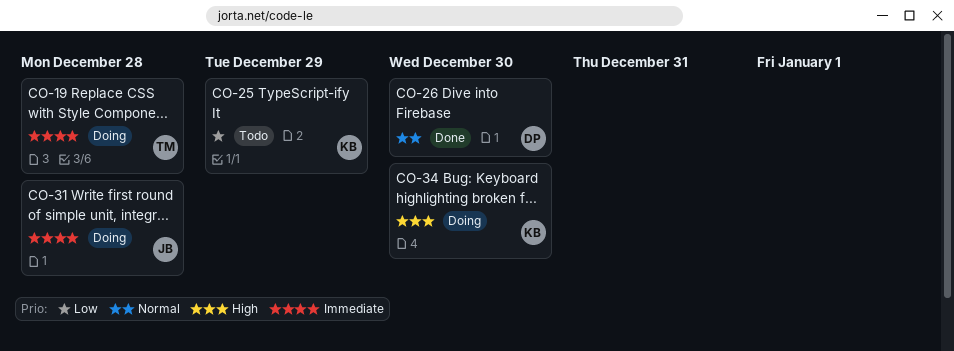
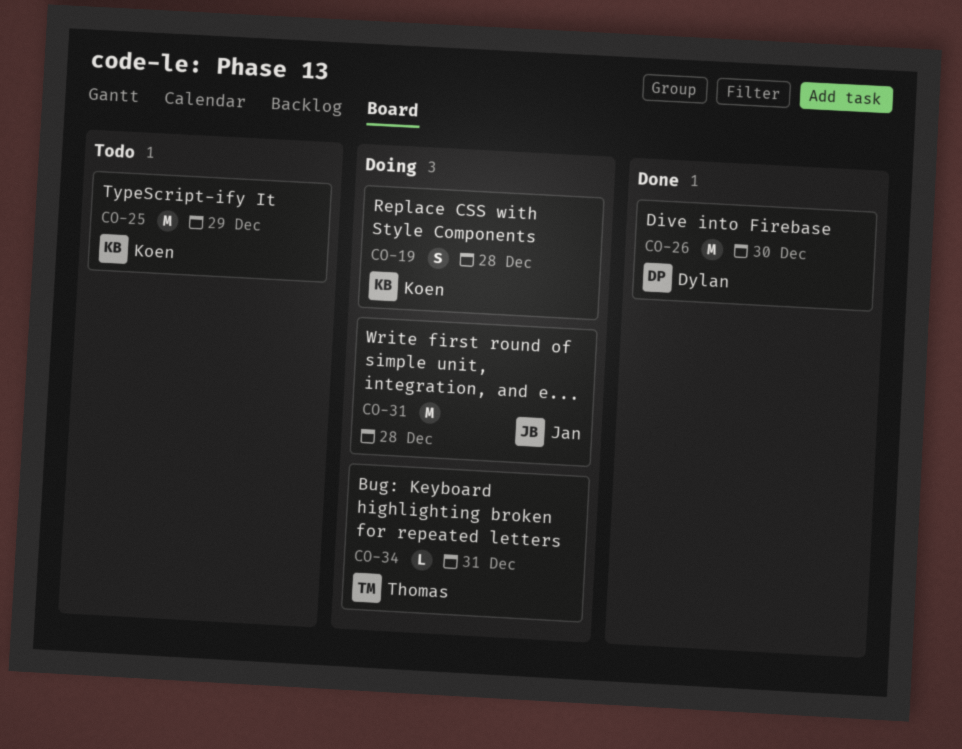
CO-19, owner: Thomas -> Koen
CO-34, owner: Koen -> Thomas
CO-34, due: Dec 30 -> Dec 31

